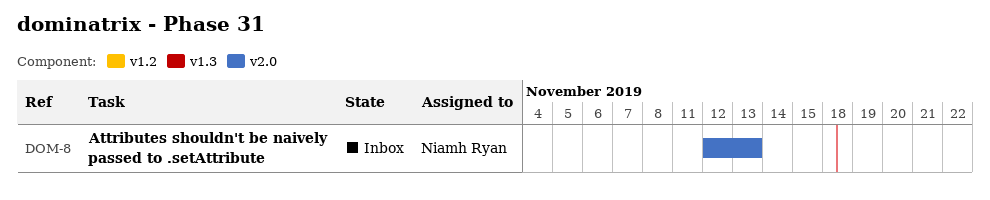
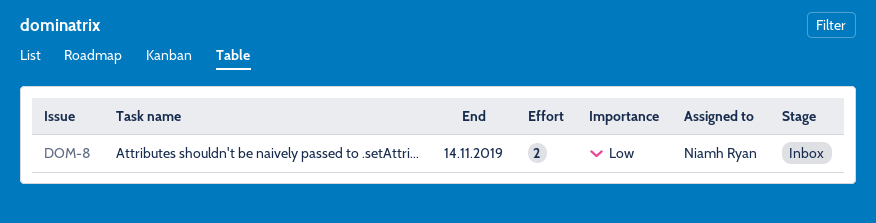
DOM-8, due: Nov 13 -> Nov 14

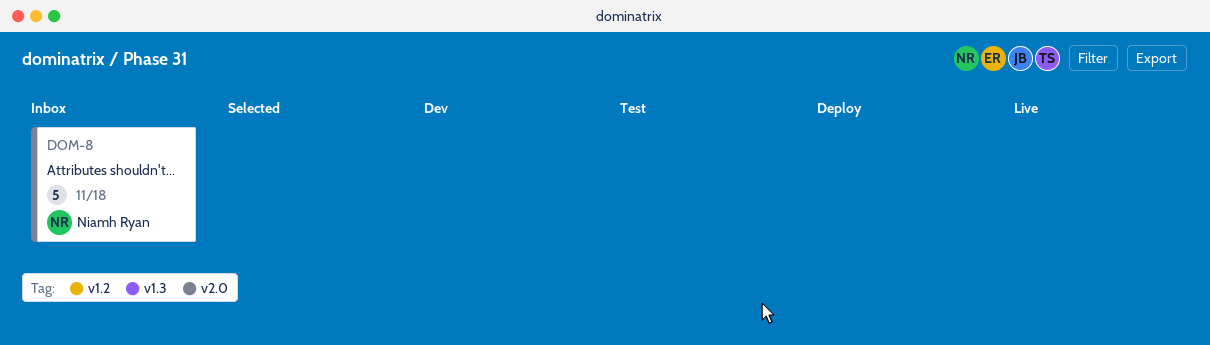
DOM-8, estimate: 2 -> 5
DOM-8, due: Nov 14 -> Nov 18

